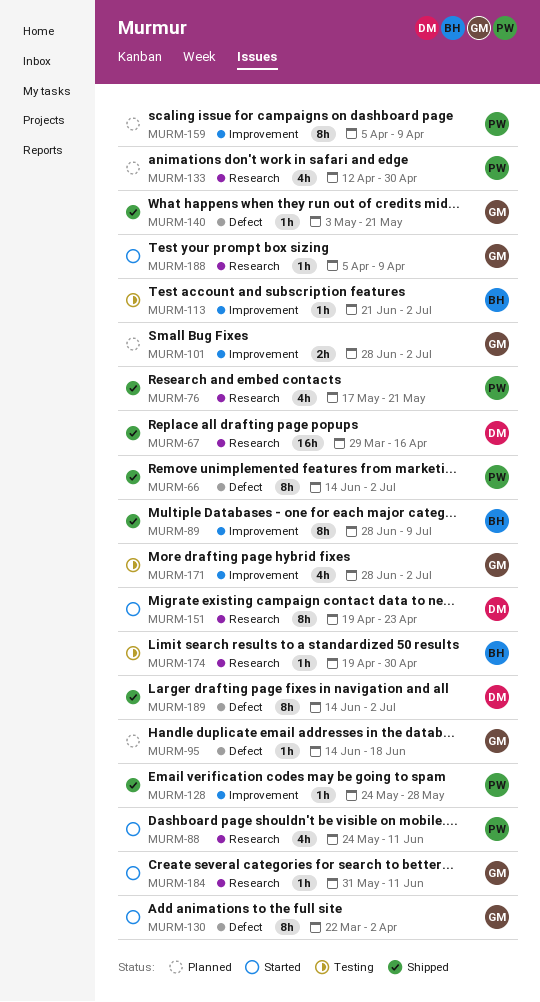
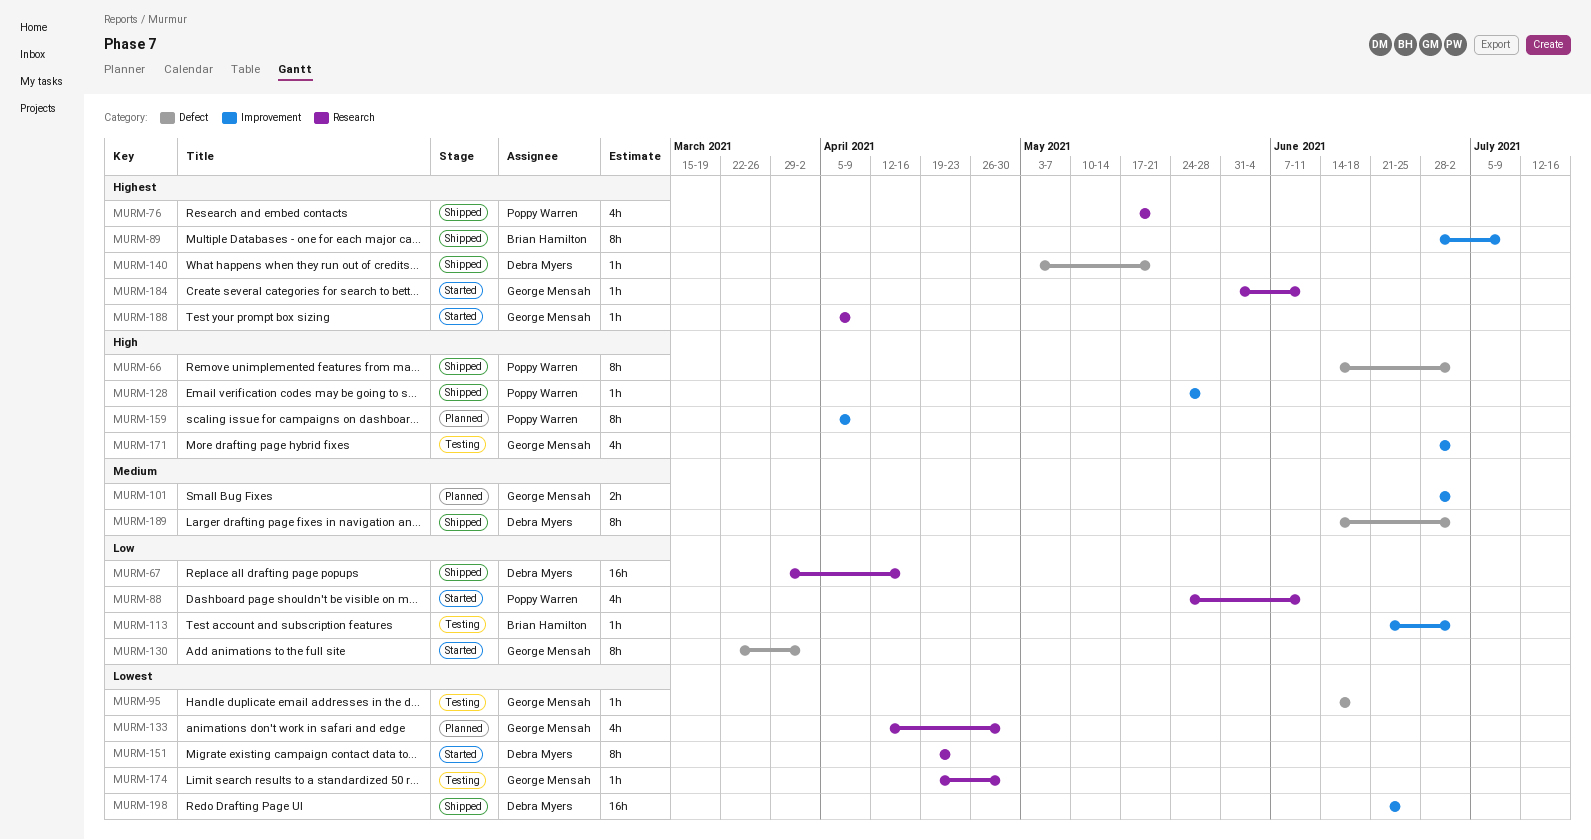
MURM-95, status: Planned -> Testing
MURM-133, owner: Poppy Warren -> George Mensah
MURM-140, owner: George Mensah -> Debra Myers
MURM-174, owner: Brian Hamilton -> George Mensah
MURM-198: none -> present

